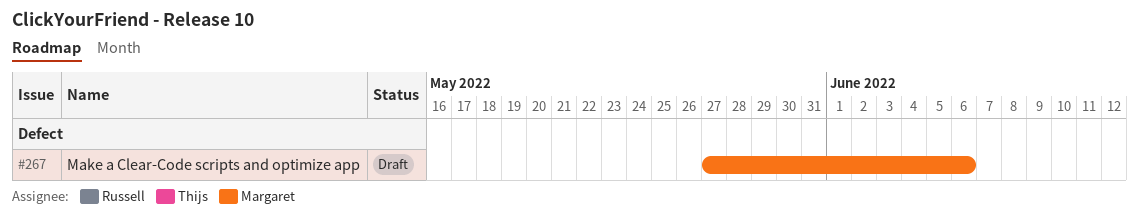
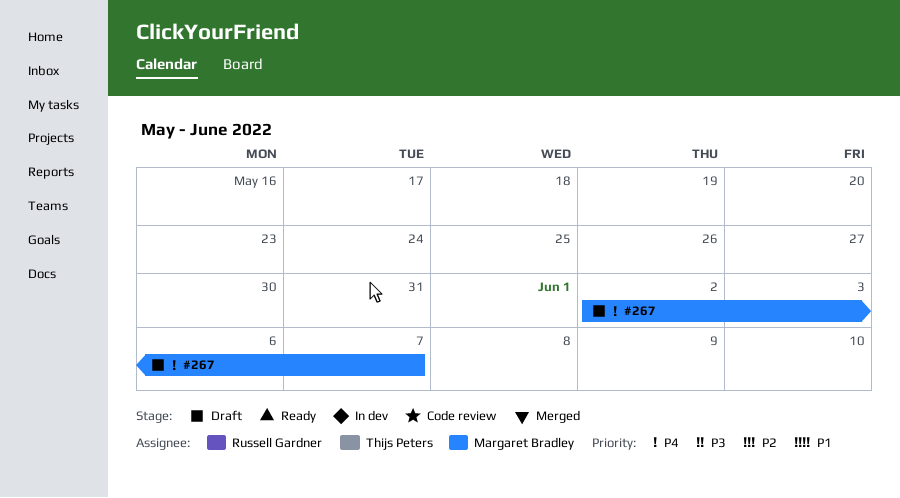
#267, start: May 27 -> Jun 2
#267, due: Jun 6 -> Jun 7

